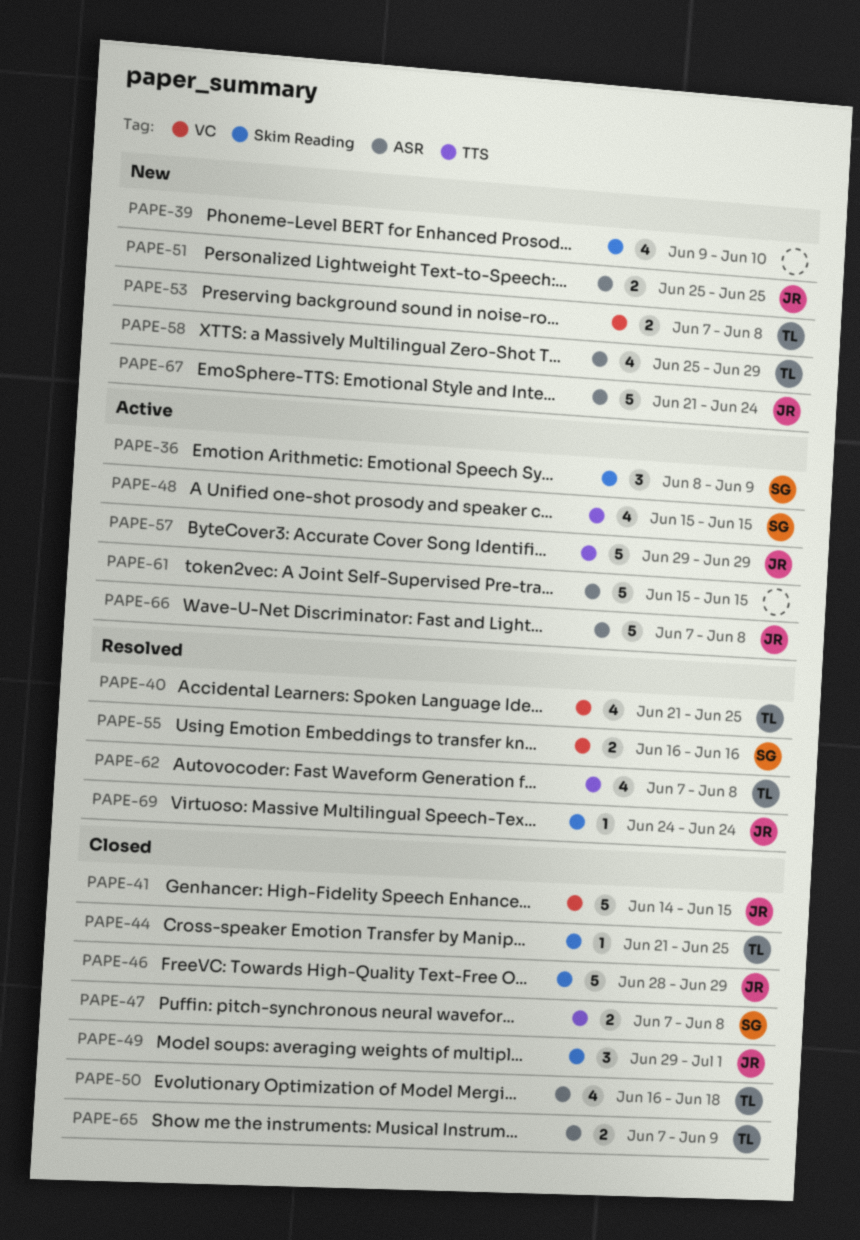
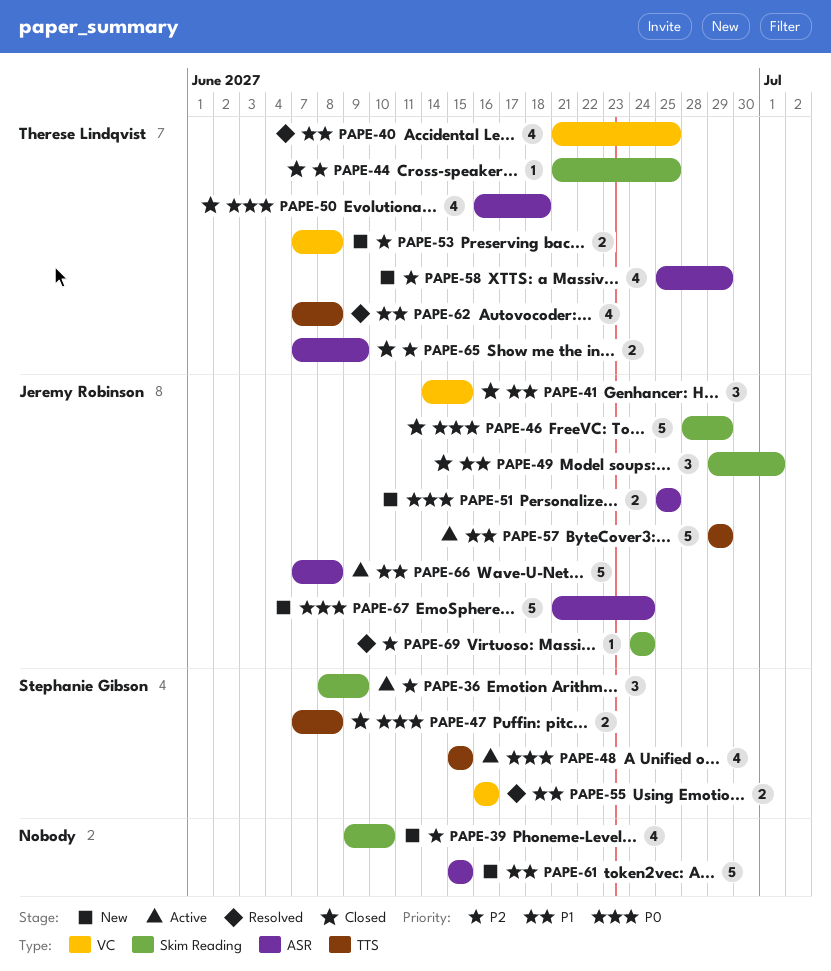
PAPE-41, estimate: 5 -> 3
PAPE-61, status: Active -> New

